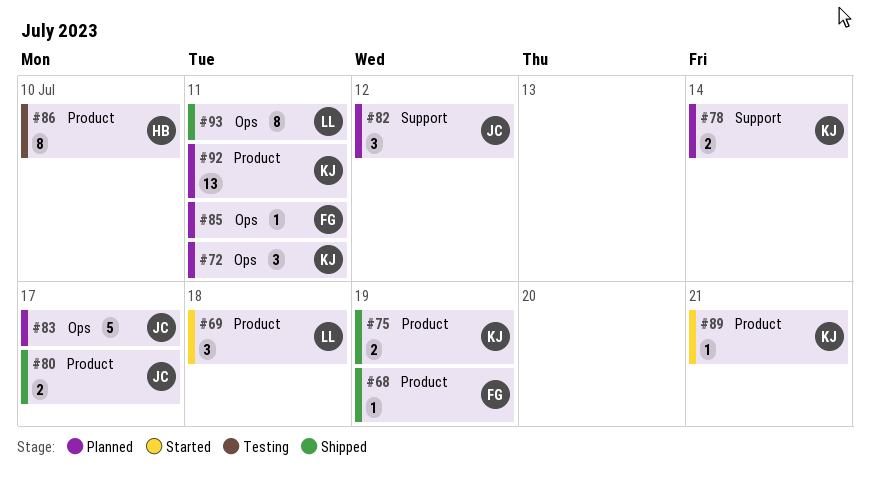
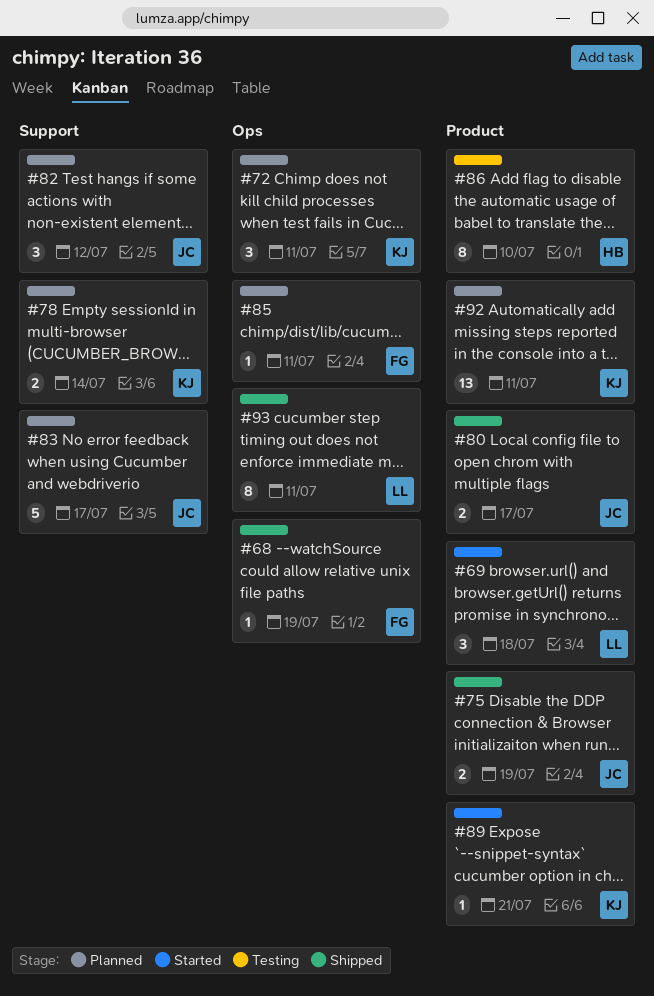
#68, label: Product -> Ops
#75, owner: KJ -> JC
#83, label: Ops -> Support

